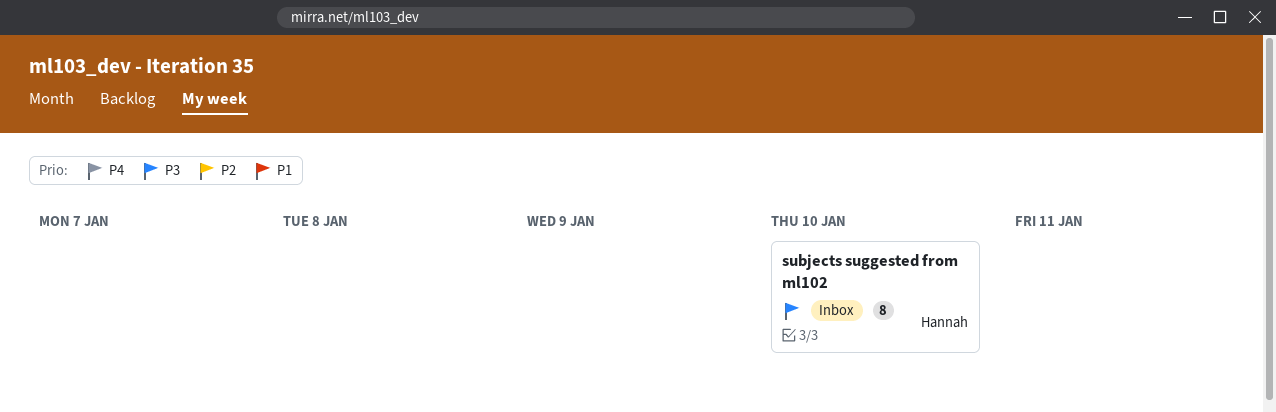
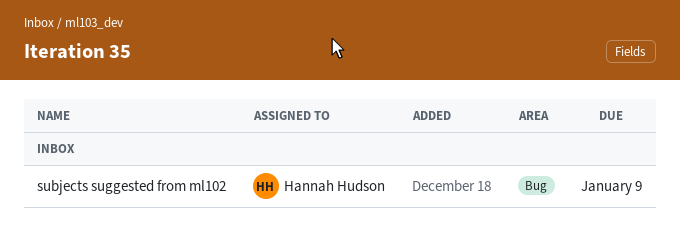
subjects suggested from ml102, due: Jan 10 -> Jan 9

